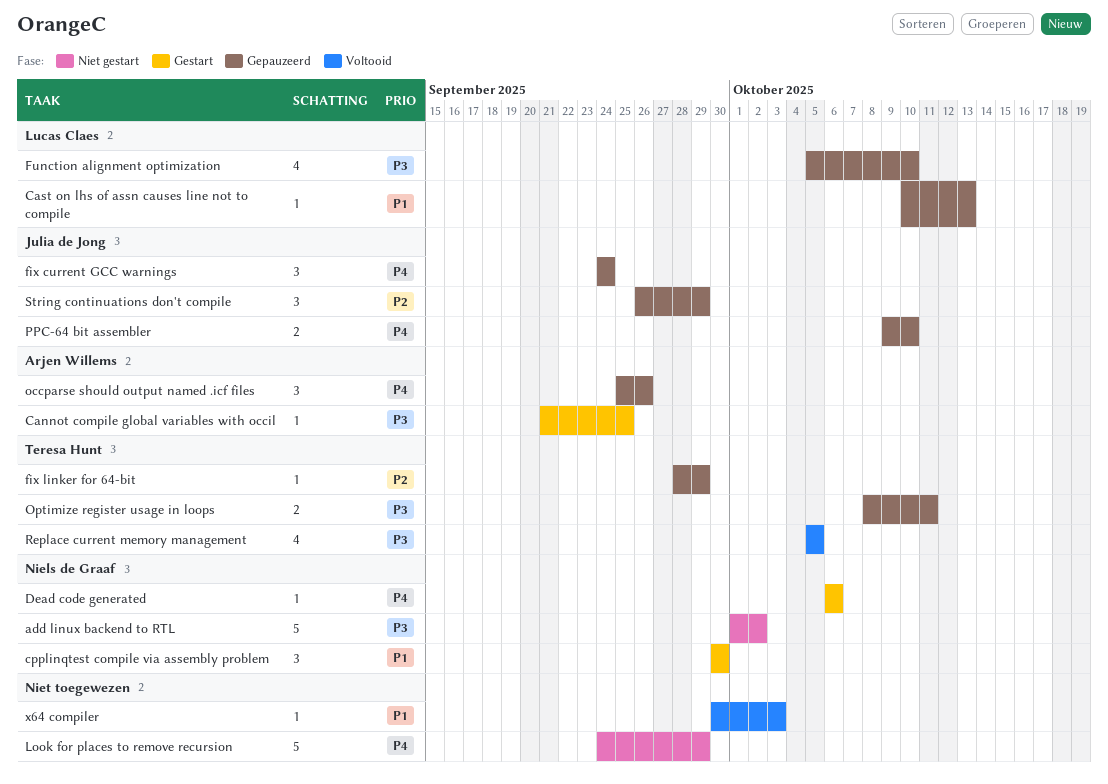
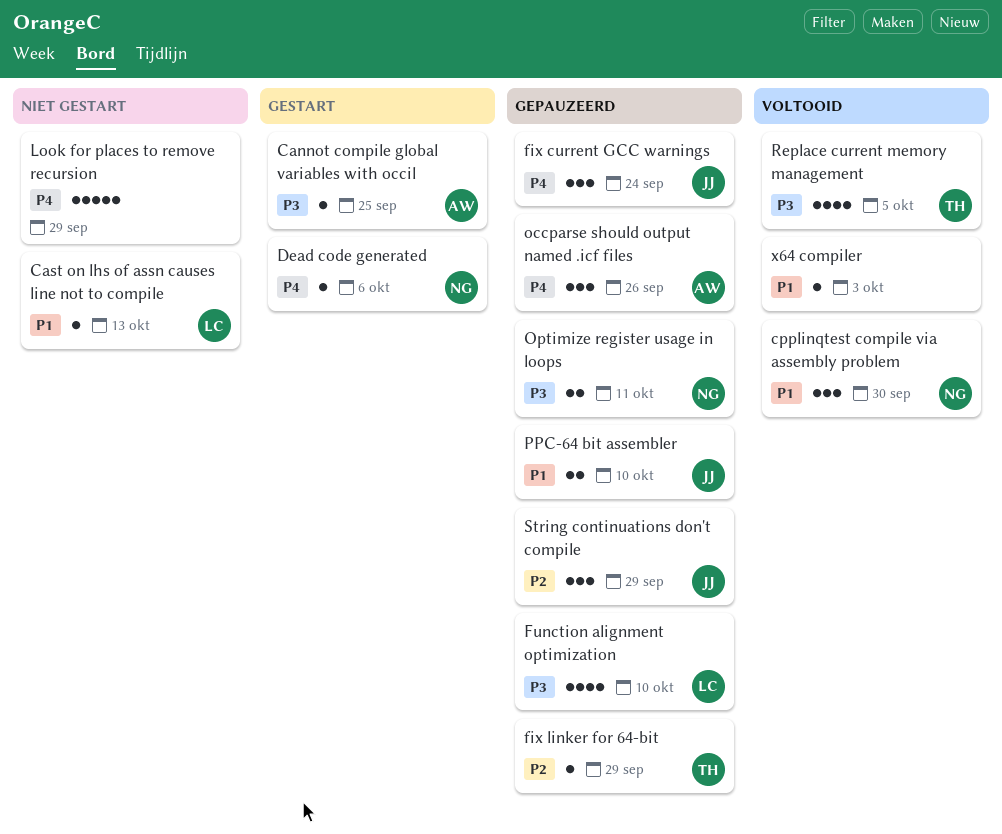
add linux backend to RTL: present -> none
Cast on lhs of assn causes line not to compile, status: Gepauzeerd -> Niet gestart
cpplinqtest compile via assembly problem, status: Gestart -> Voltooid
Optimize register usage in loops, owner: Teresa Hunt -> Niels de Graaf
PPC-64 bit assembler, priority: P4 -> P1

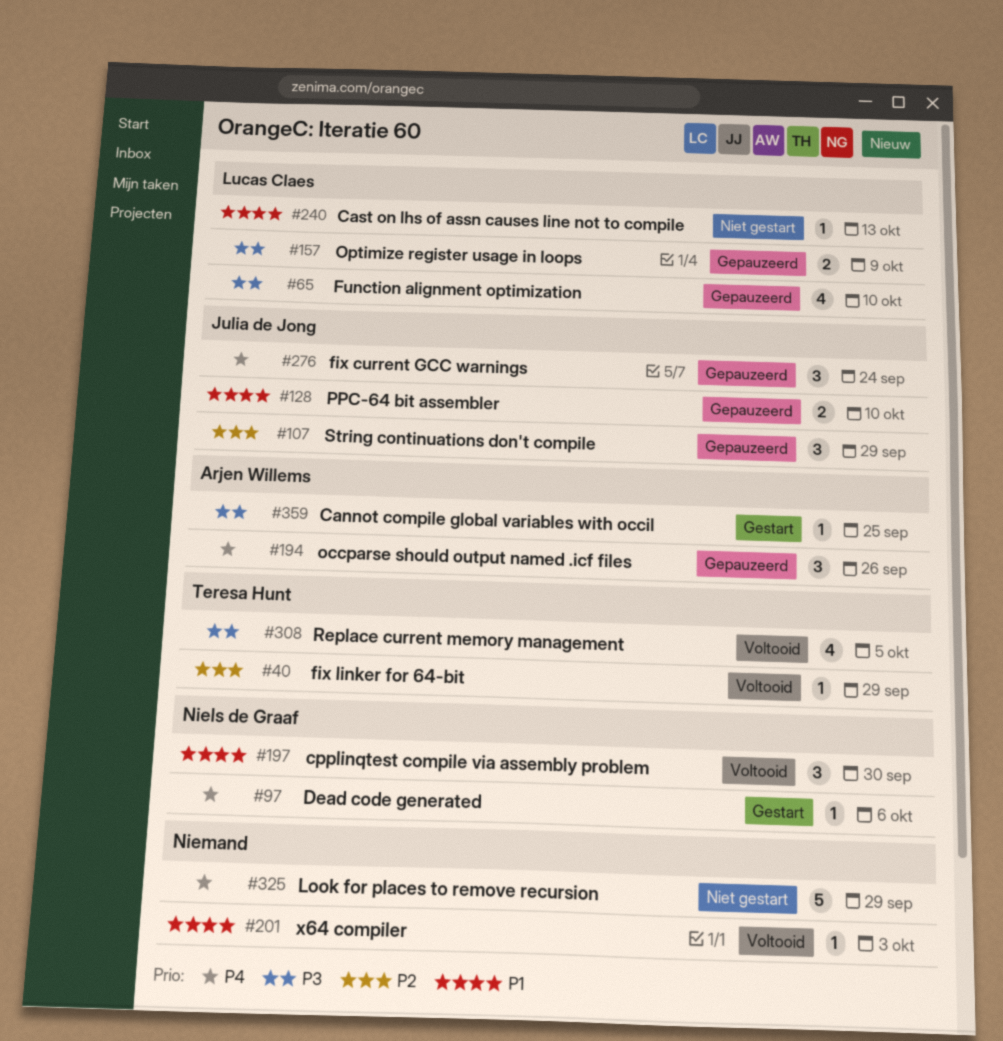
fix linker for 64-bit, status: Gepauzeerd -> Voltooid
Optimize register usage in loops, owner: Niels de Graaf -> Lucas Claes
Optimize register usage in loops, due: Oct 11 -> Oct 9

